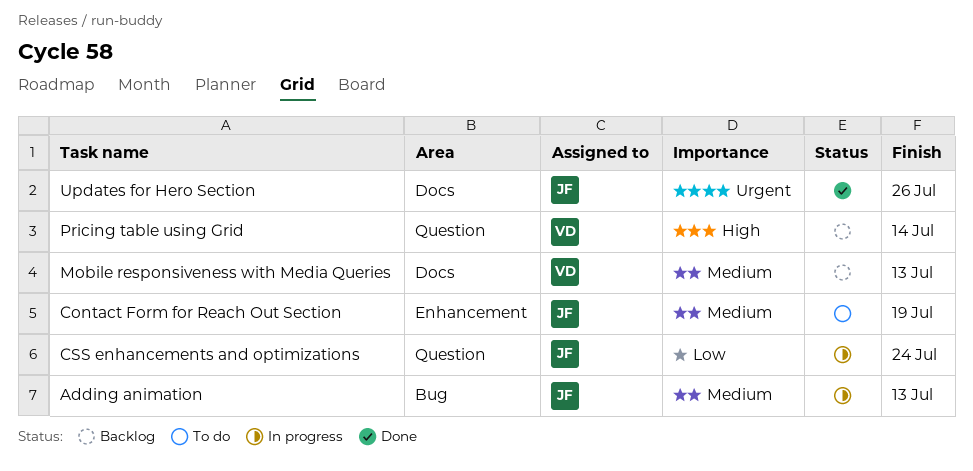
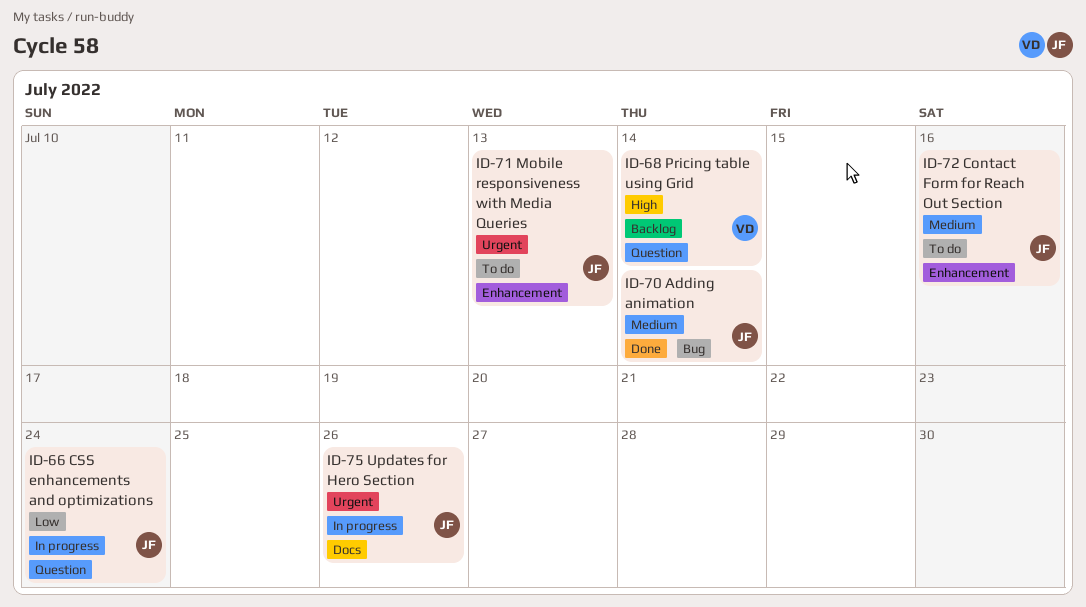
Adding animation, status: In progress -> Done
Adding animation, due: Jul 13 -> Jul 14
Contact Form for Reach Out Section, due: Jul 19 -> Jul 16
Mobile responsiveness with Media Queries, status: Backlog -> To do
Mobile responsiveness with Media Queries, owner: VD -> JF
Mobile responsiveness with Media Queries, priority: Medium -> Urgent
Mobile responsiveness with Media Queries, label: Docs -> Enhancement
Updates for Hero Section, status: Done -> In progress

